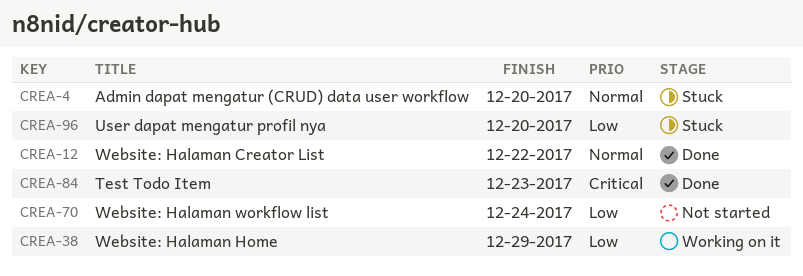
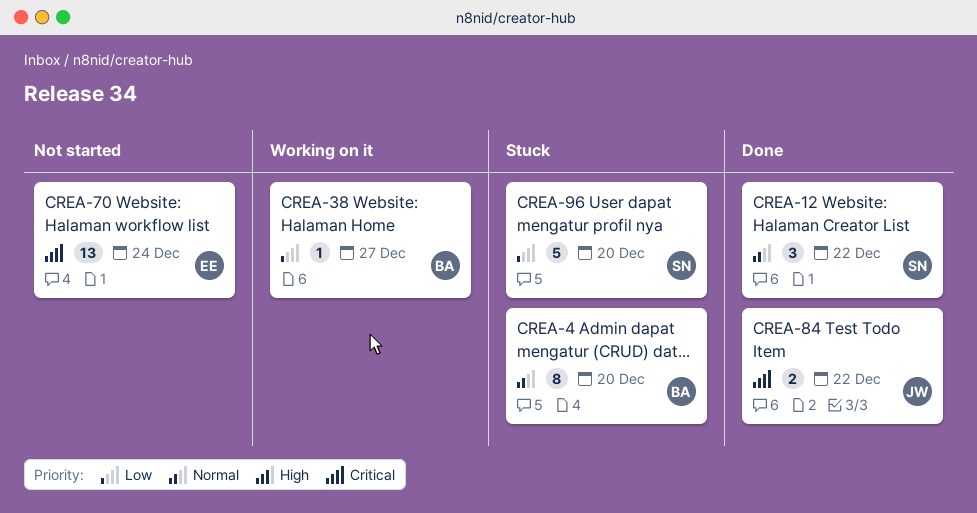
CREA-38, due: Dec 29 -> Dec 27
CREA-70, priority: Low -> Critical
CREA-84, due: Dec 23 -> Dec 22

